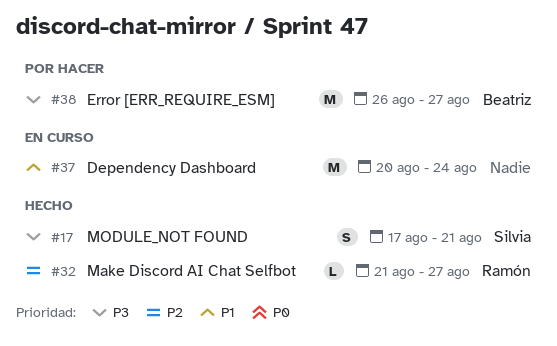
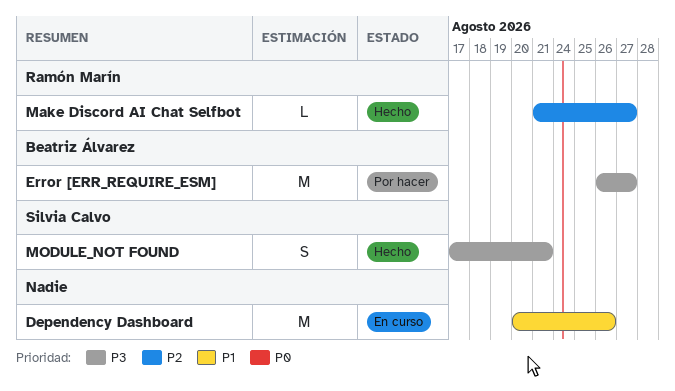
Dependency Dashboard, due: Aug 24 -> Aug 26

